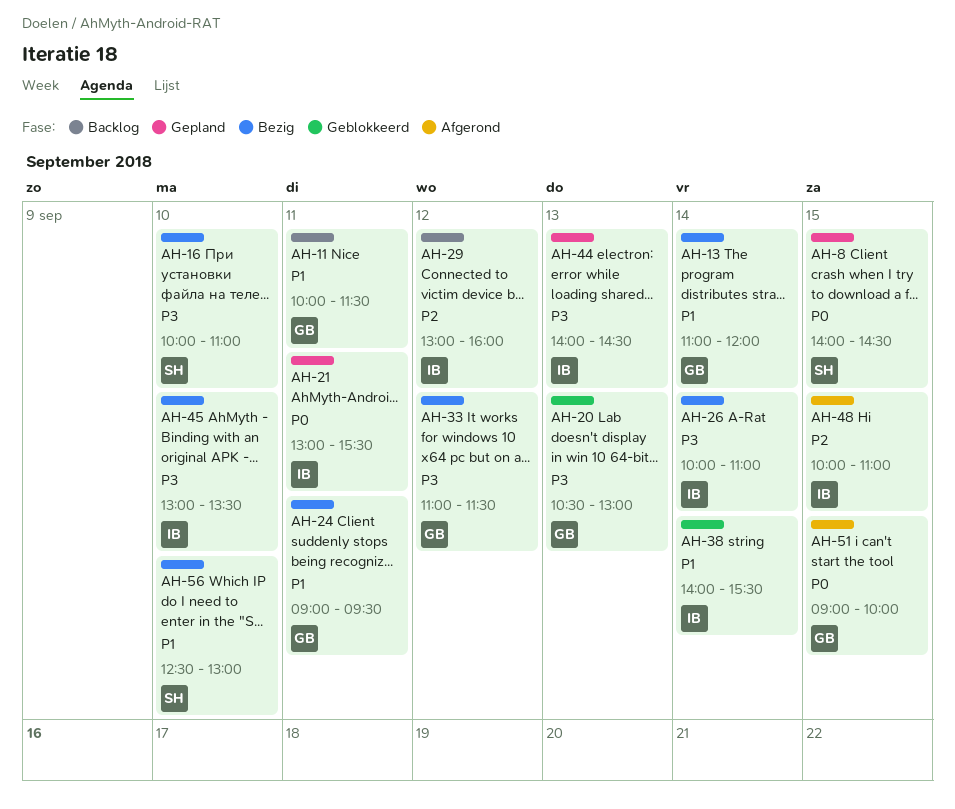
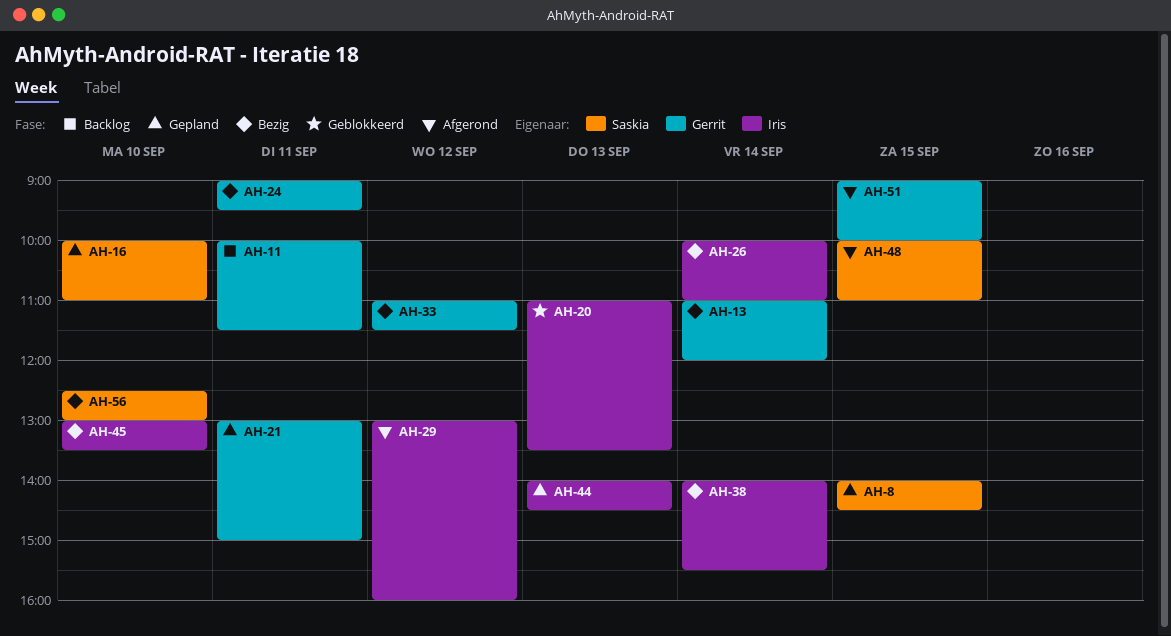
AH-16, status: Bezig -> Gepland
AH-20, owner: Gerrit -> Iris
AH-20, begins: 10:30 -> 11:00
AH-20, ends: 13:00 -> 13:30
AH-21, owner: Iris -> Gerrit
AH-21, ends: 15:30 -> 15:00
AH-29, status: Backlog -> Afgerond
AH-38, status: Geblokkeerd -> Bezig
AH-48, owner: Iris -> Saskia

